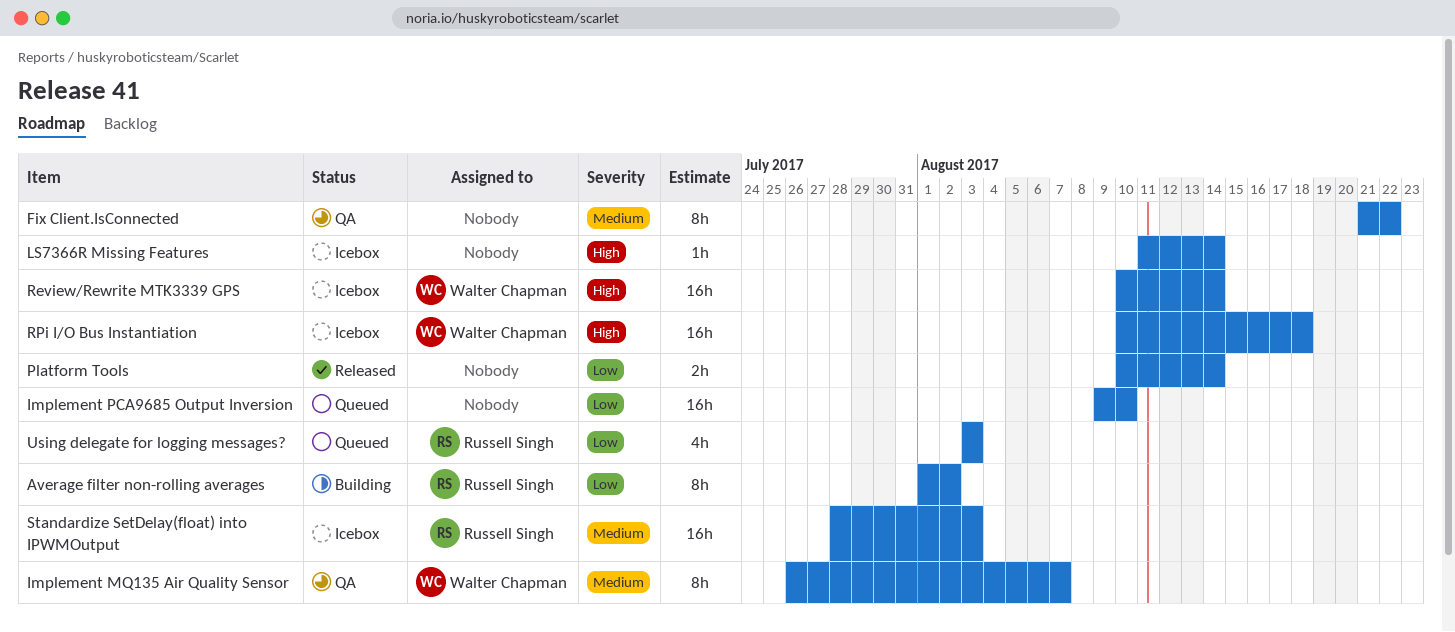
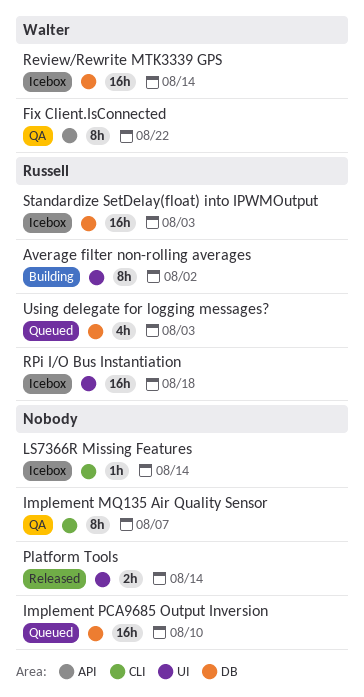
Fix Client.IsConnected, owner: none -> Walter Chapman
Implement MQ135 Air Quality Sensor, owner: Walter Chapman -> none
RPi I/O Bus Instantiation, owner: Walter Chapman -> Russell Singh

